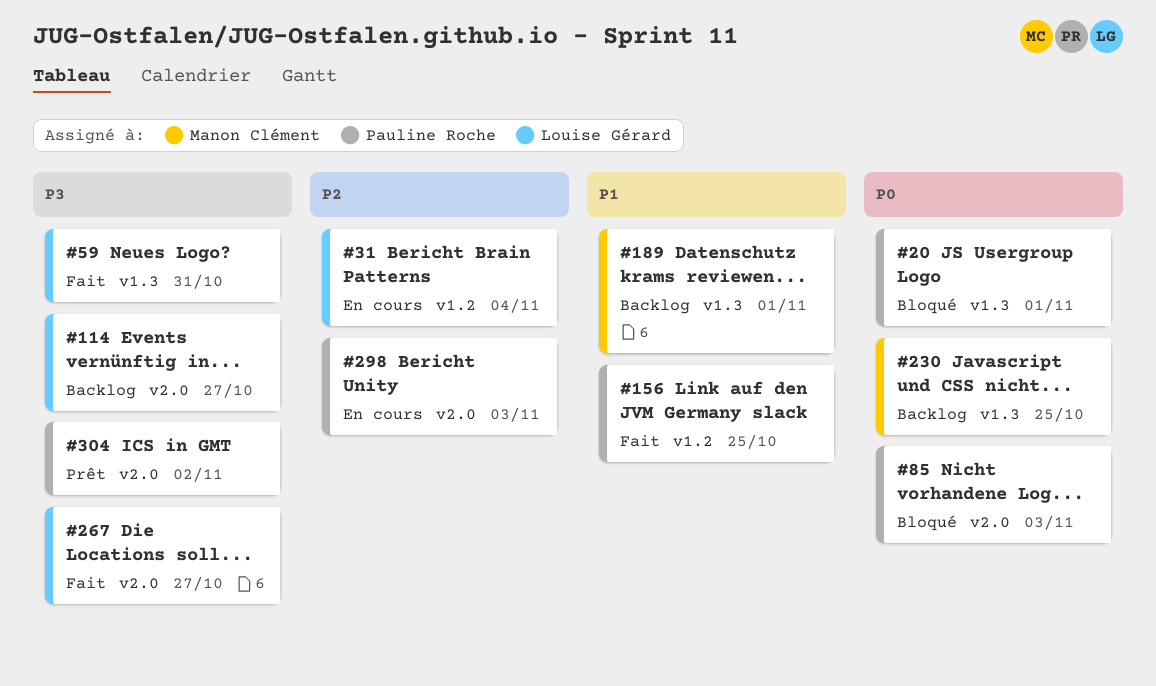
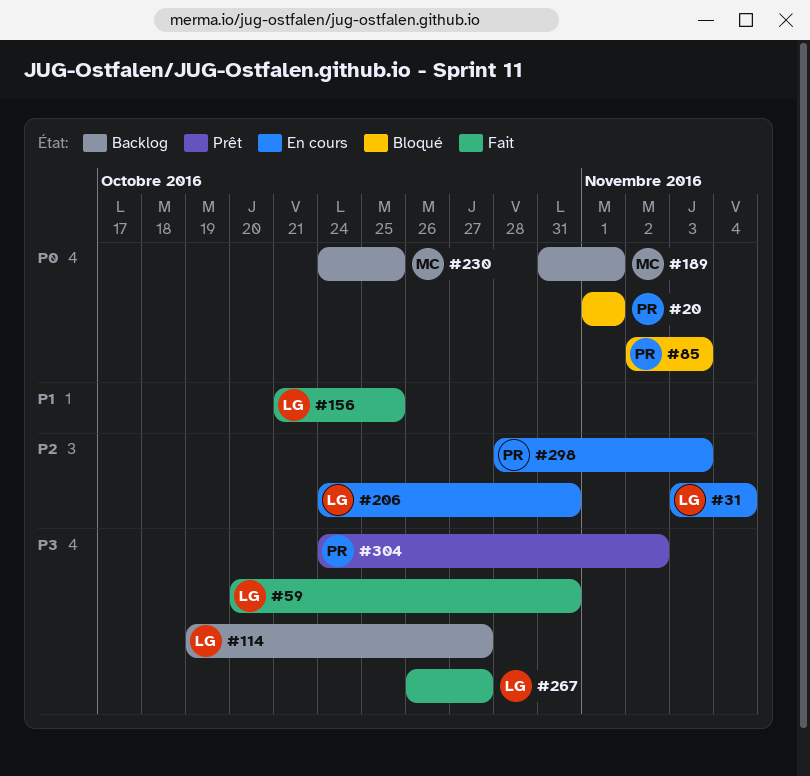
#156, owner: Pauline Roche -> Louise Gérard
#189, priority: P1 -> P0
#206: none -> present

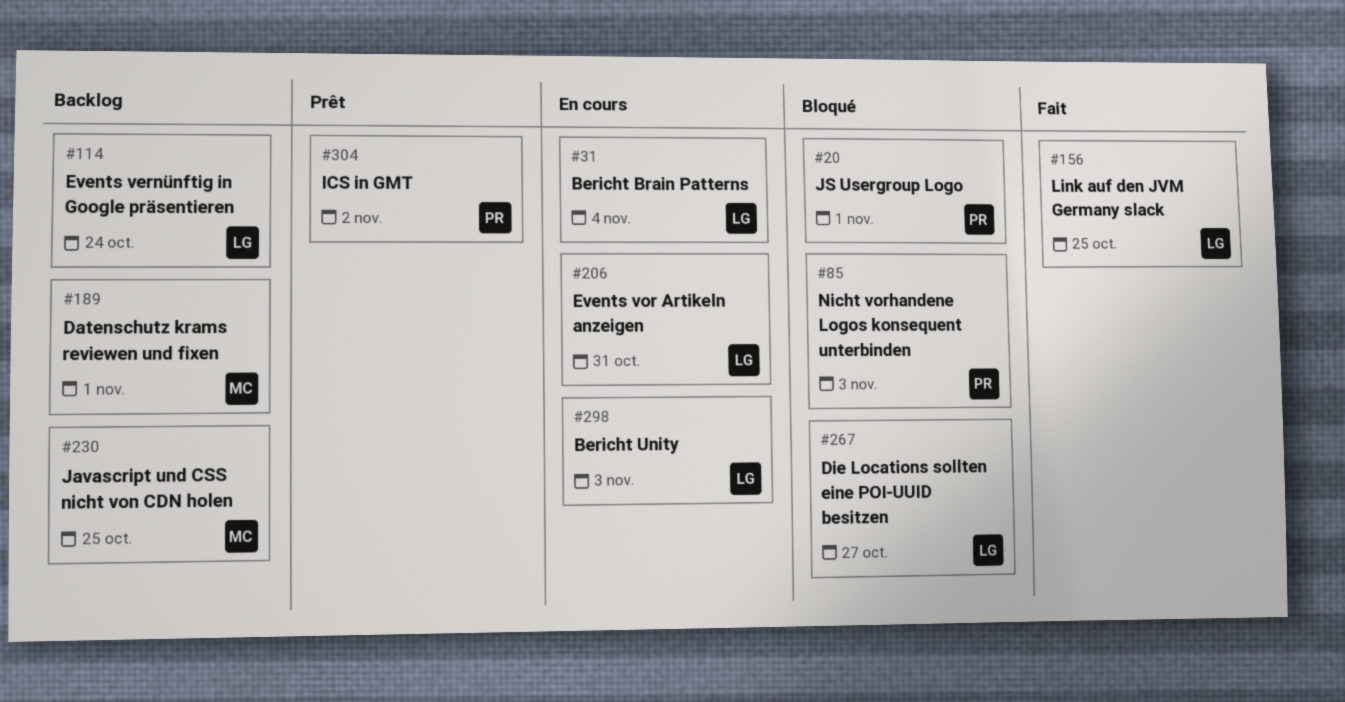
#59: present -> none
#114, due: Oct 27 -> Oct 24
#267, status: Fait -> Bloqué
#298, owner: PR -> LG

